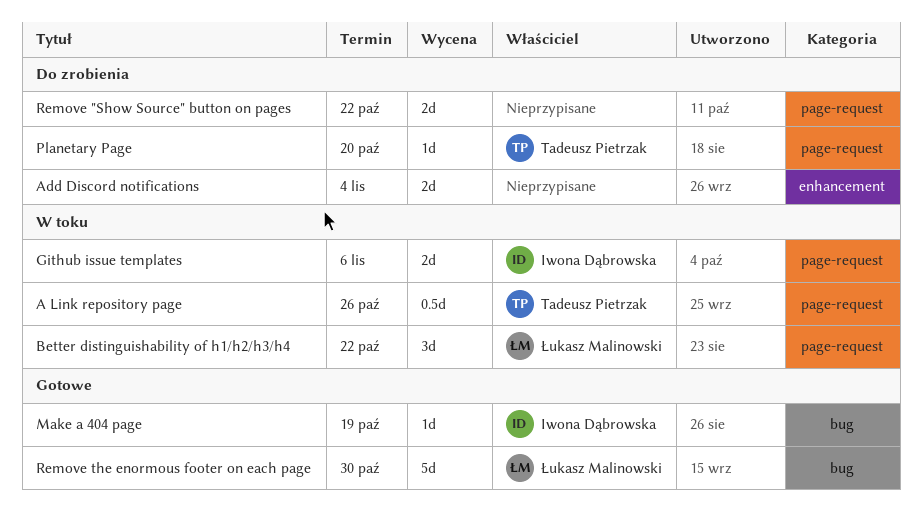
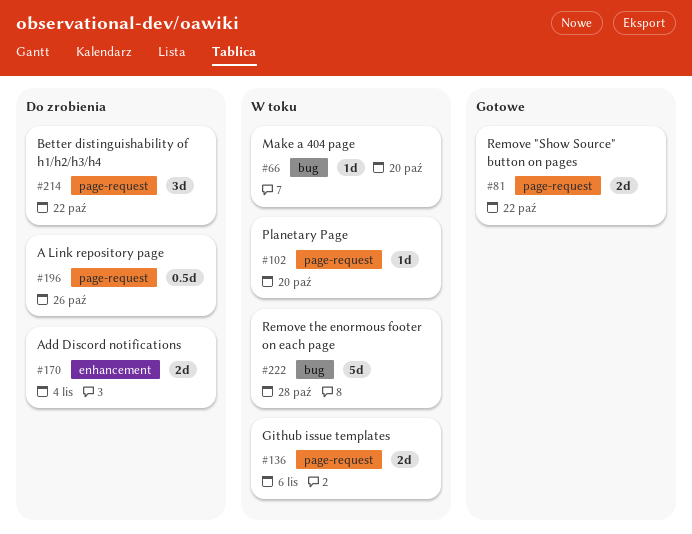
A Link repository page, status: W toku -> Do zrobienia
Better distinguishability of h1/h2/h3/h4, status: W toku -> Do zrobienia
Make a 404 page, status: Gotowe -> W toku
Make a 404 page, due: Oct 19 -> Oct 20
Planetary Page, status: Do zrobienia -> W toku
Remove "Show Source" button on pages, status: Do zrobienia -> Gotowe
Remove the enormous footer on each page, status: Gotowe -> W toku
Remove the enormous footer on each page, due: Oct 30 -> Oct 28

